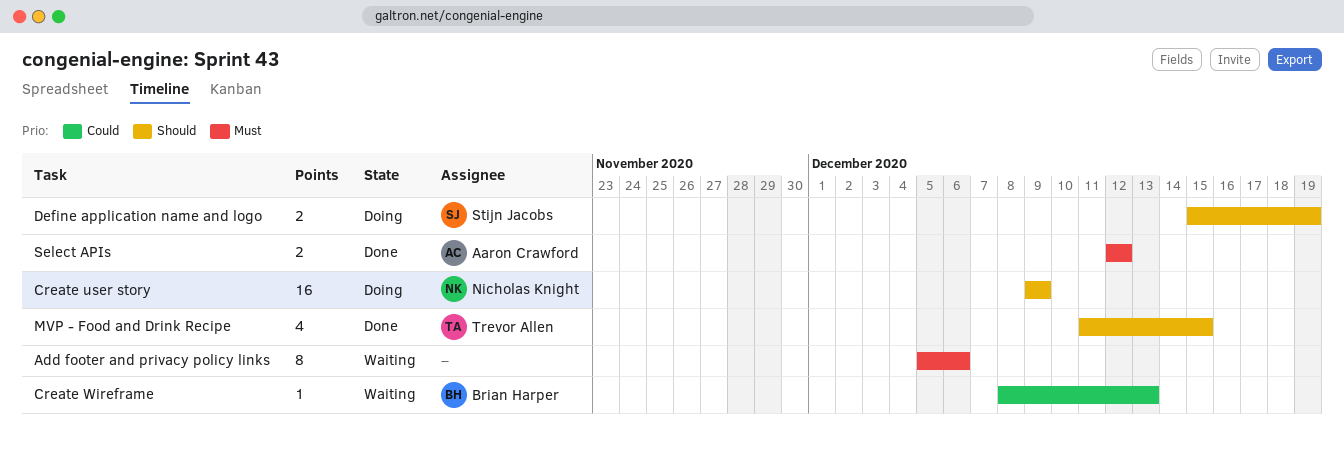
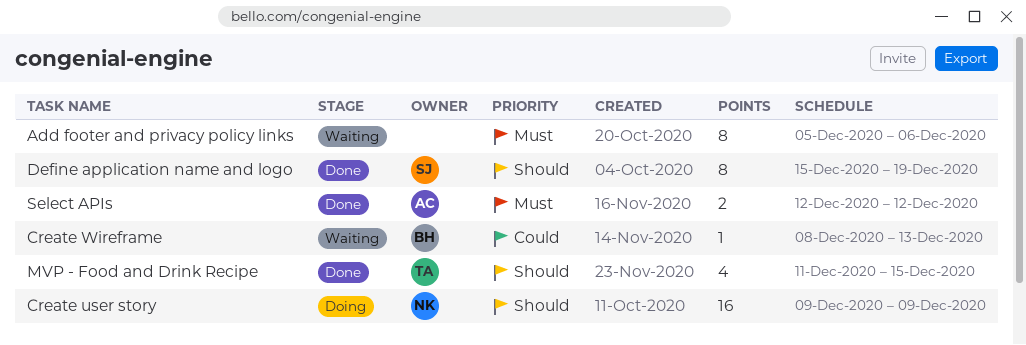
Define application name and logo, status: Doing -> Done
Define application name and logo, estimate: 2 -> 8

